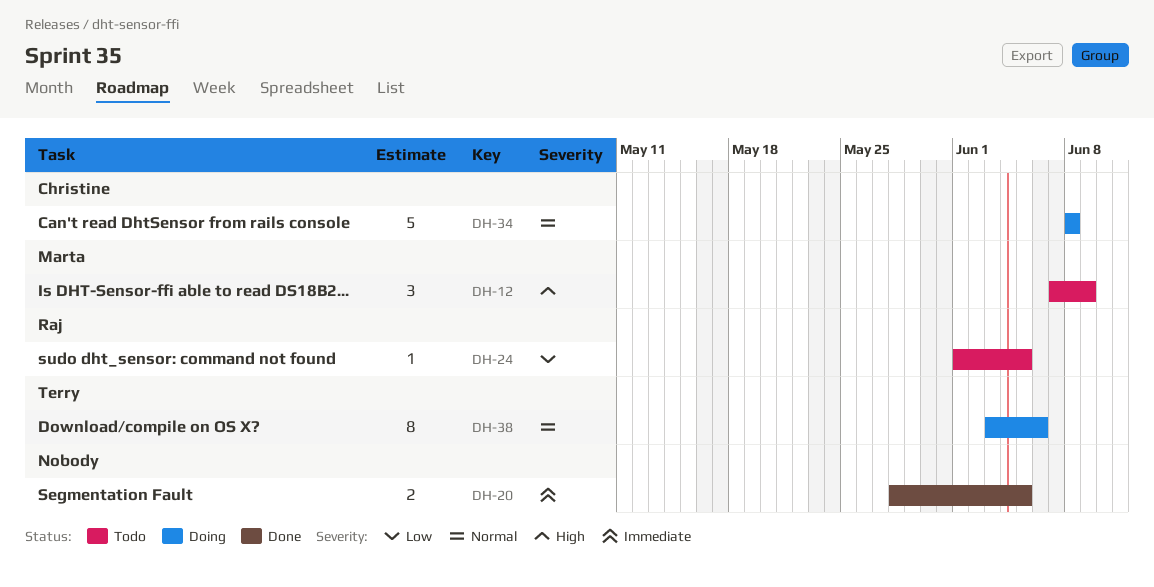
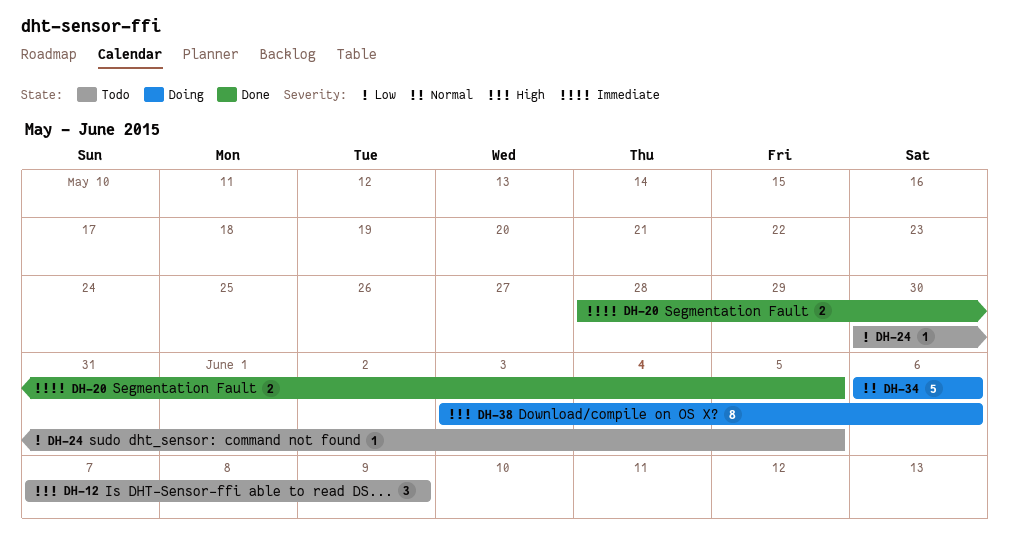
DH-24, start: Jun 1 -> May 30
DH-34, start: Jun 8 -> Jun 6
DH-34, due: Jun 8 -> Jun 6
DH-38, priority: Normal -> High

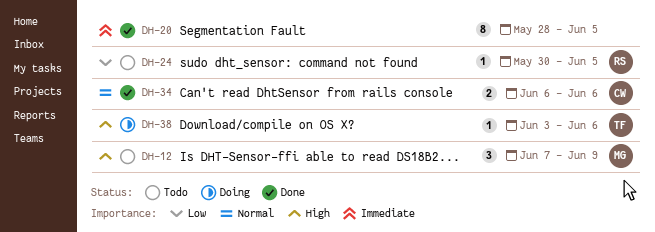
DH-20, estimate: 2 -> 8
DH-34, status: Doing -> Done
DH-34, estimate: 5 -> 2
DH-38, estimate: 8 -> 1

